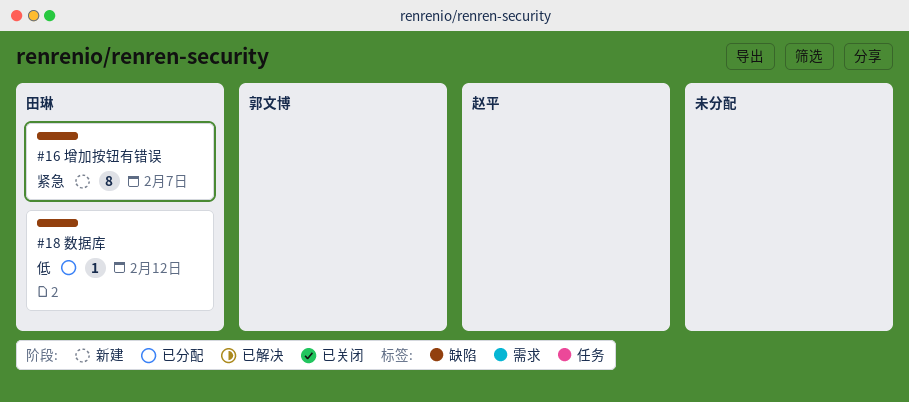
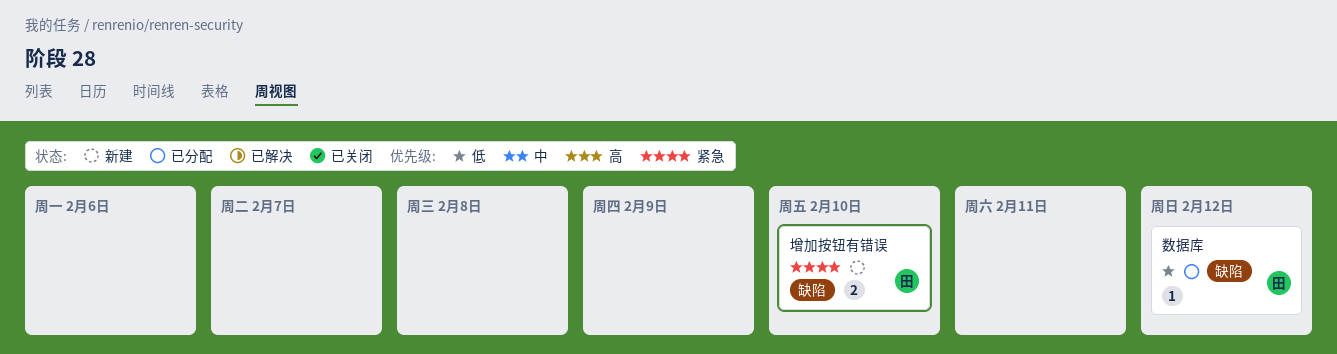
增加按钮有错误, estimate: 8 -> 2
增加按钮有错误, due: Feb 7 -> Feb 10

